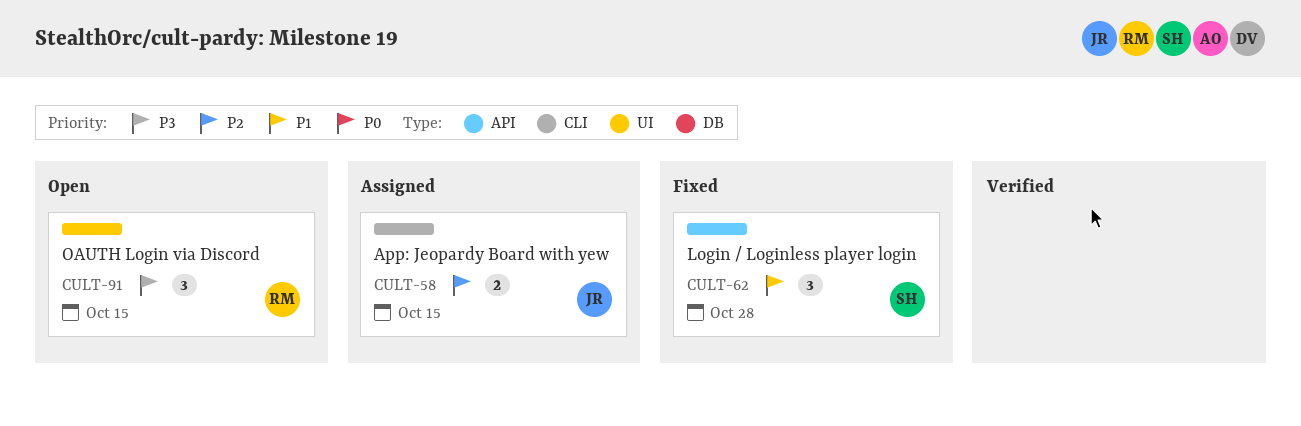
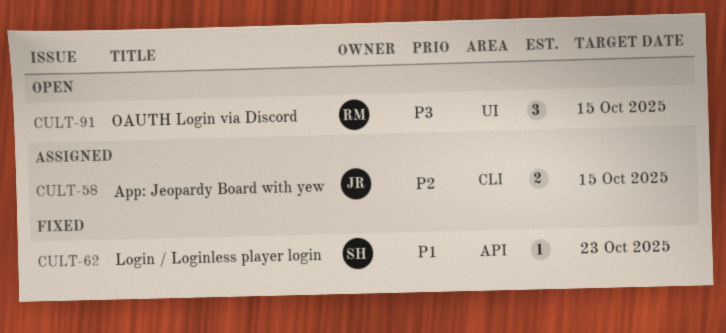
CULT-62, estimate: 3 -> 1
CULT-62, due: Oct 28 -> Oct 23

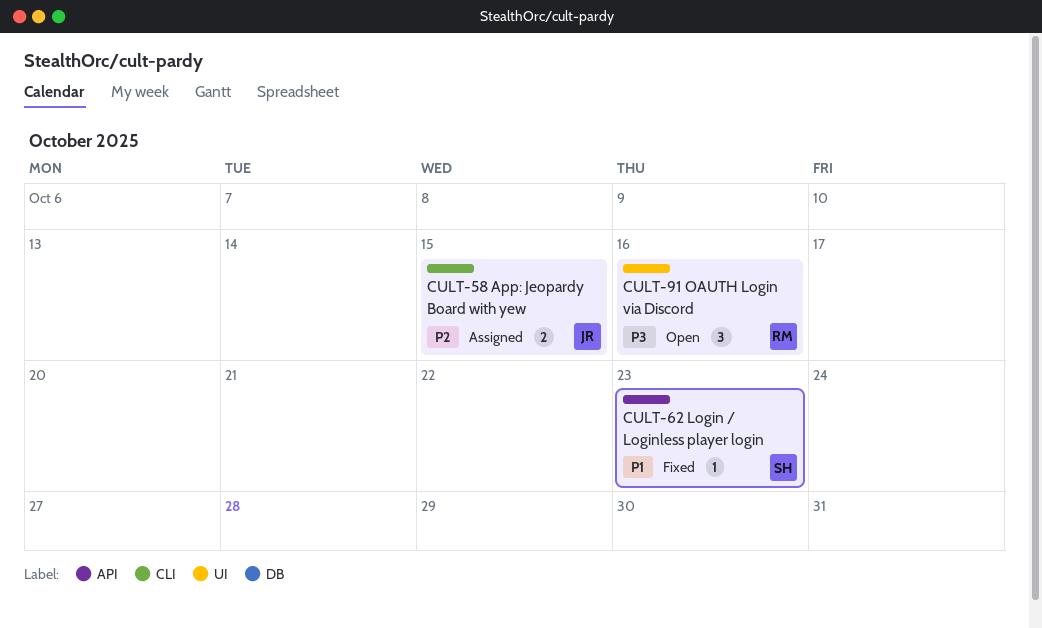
CULT-91, due: Oct 15 -> Oct 16

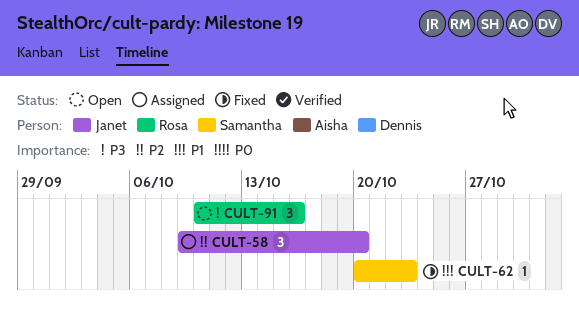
CULT-58, estimate: 2 -> 3
CULT-58, due: Oct 15 -> Oct 20

